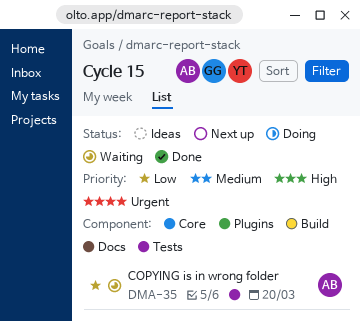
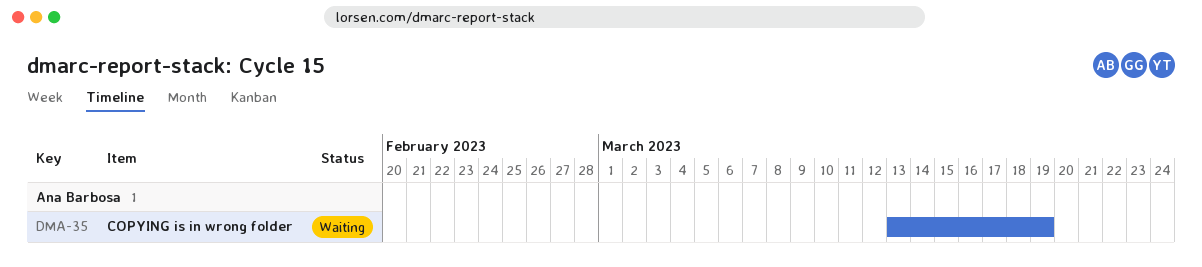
DMA-35, due: Mar 20 -> Mar 19

